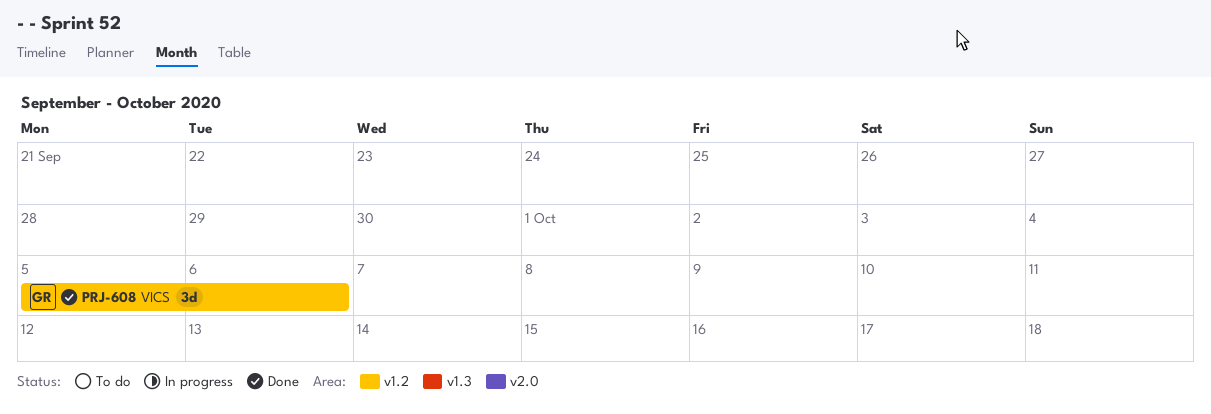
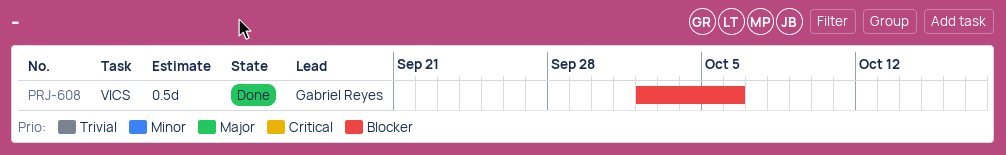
PRJ-608, estimate: 3d -> 0.5d
PRJ-608, start: Oct 5 -> Oct 2

